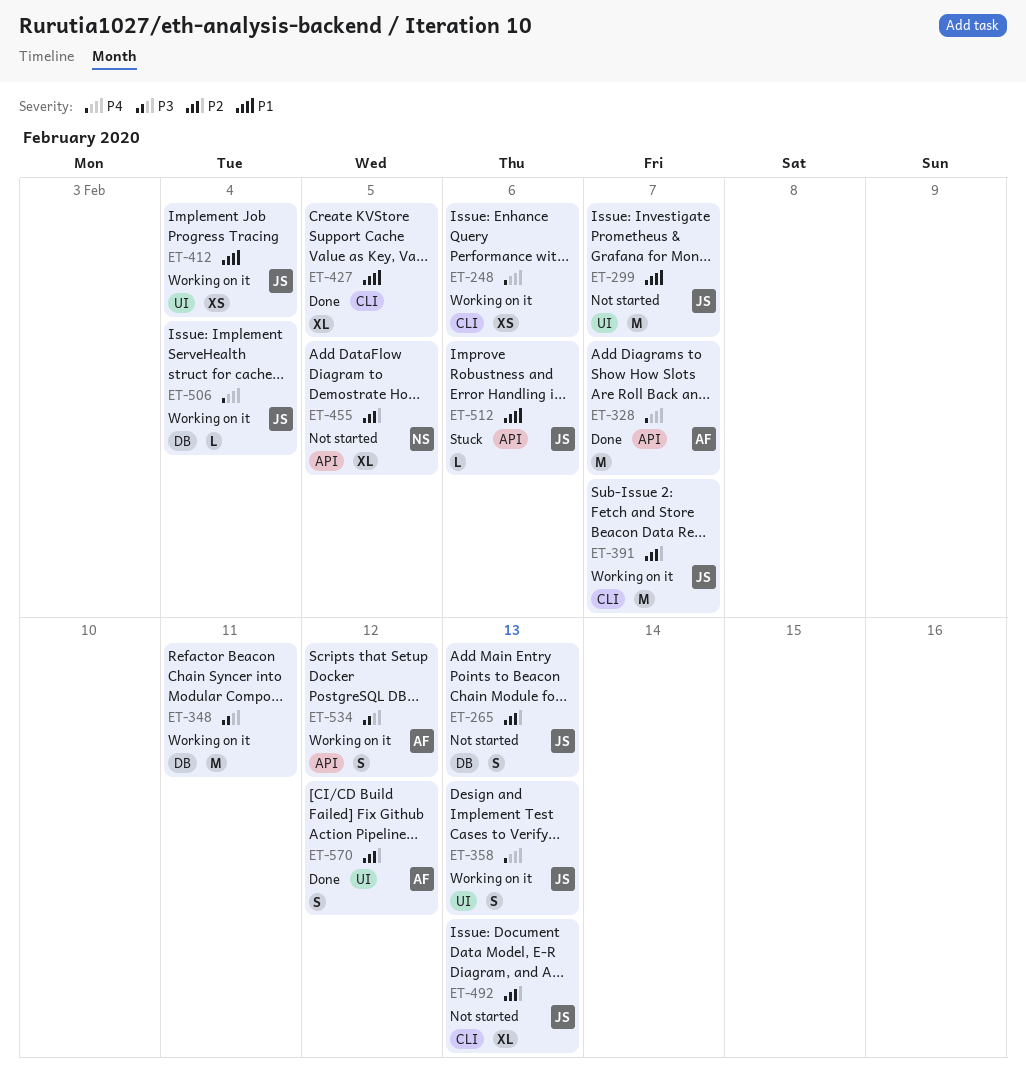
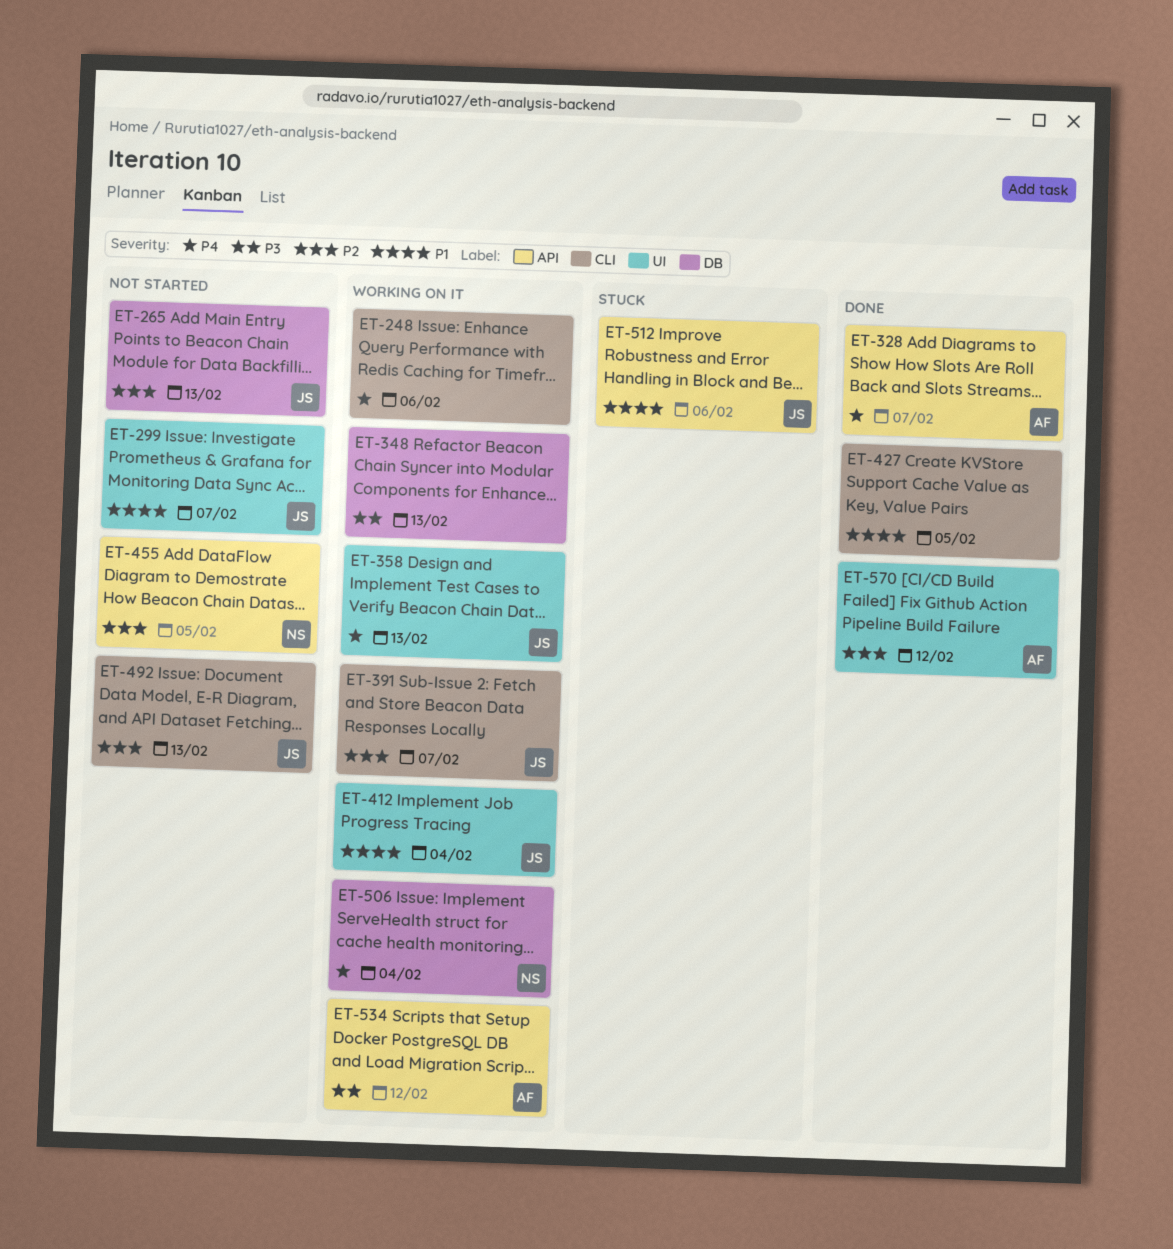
ET-348, due: Feb 11 -> Feb 13
ET-506, owner: JS -> NS

